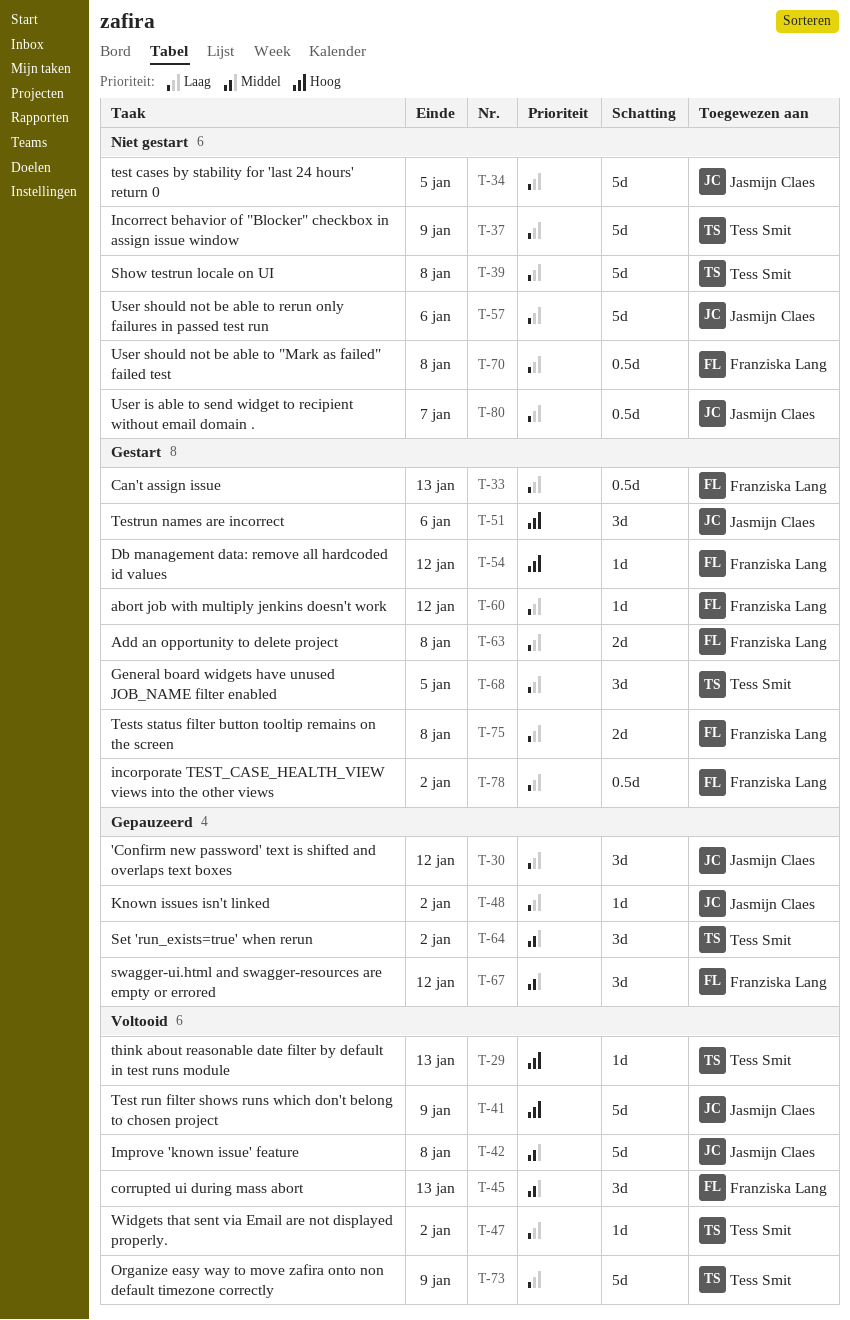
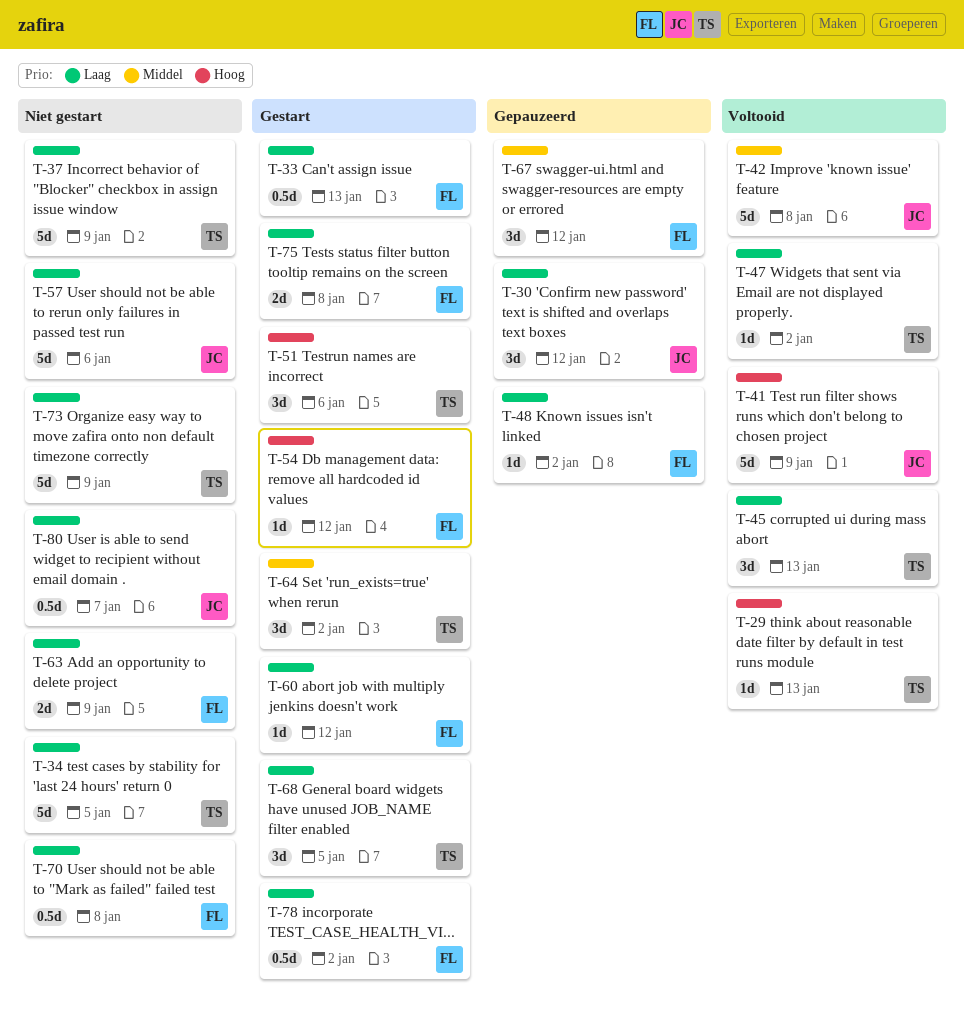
T-34, owner: Jasmijn Claes -> Tess Smit
T-39: present -> none
T-45, owner: Franziska Lang -> Tess Smit
T-45, priority: Middel -> Laag
T-48, owner: Jasmijn Claes -> Franziska Lang
T-51, owner: Jasmijn Claes -> Tess Smit
T-63, status: Gestart -> Niet gestart
T-63, due: Jan 8 -> Jan 9
T-64, status: Gepauzeerd -> Gestart
T-73, status: Voltooid -> Niet gestart

